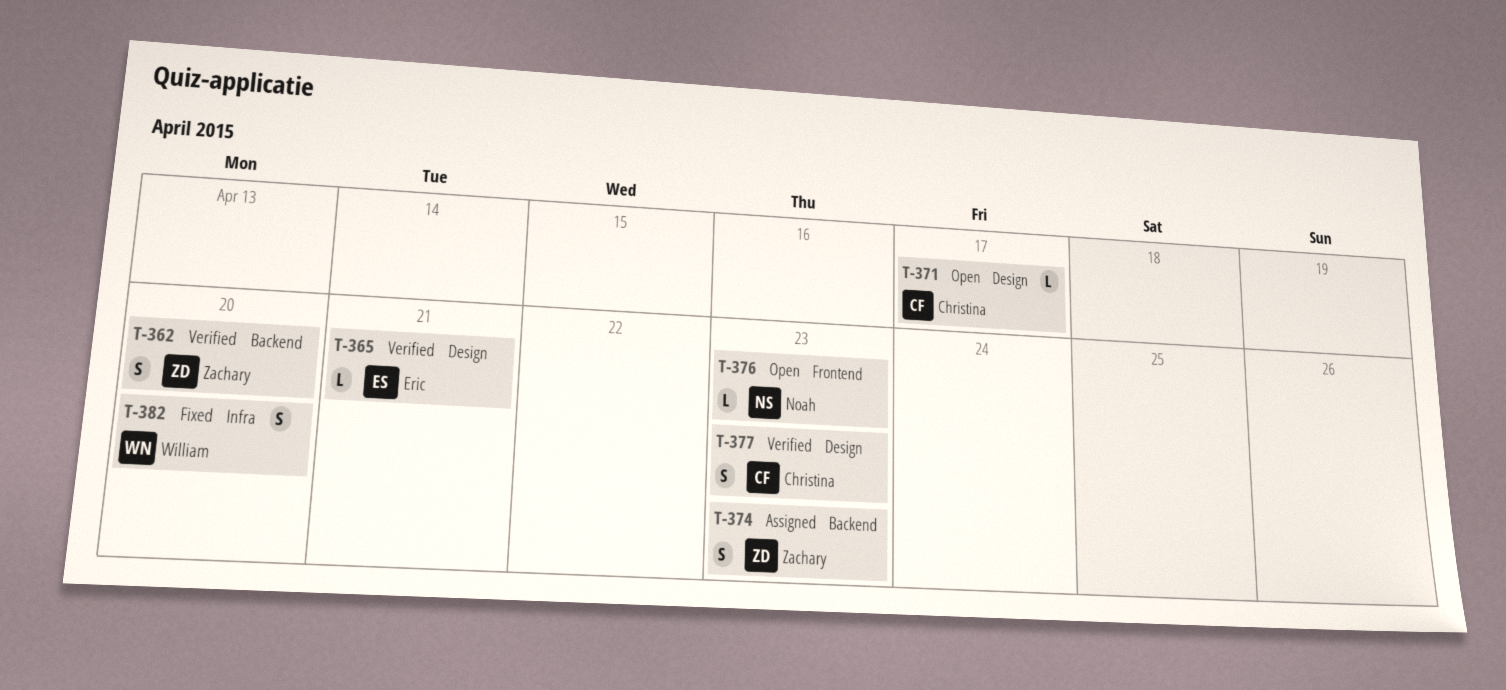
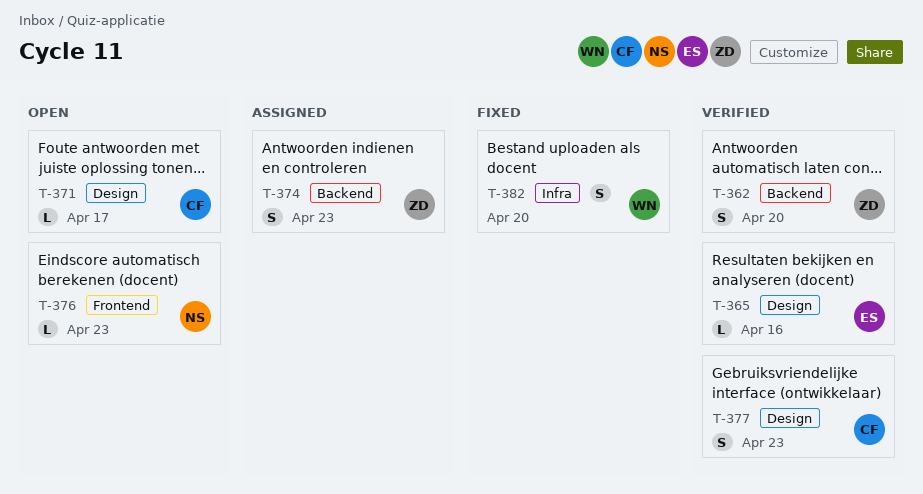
T-365, due: Apr 21 -> Apr 16

